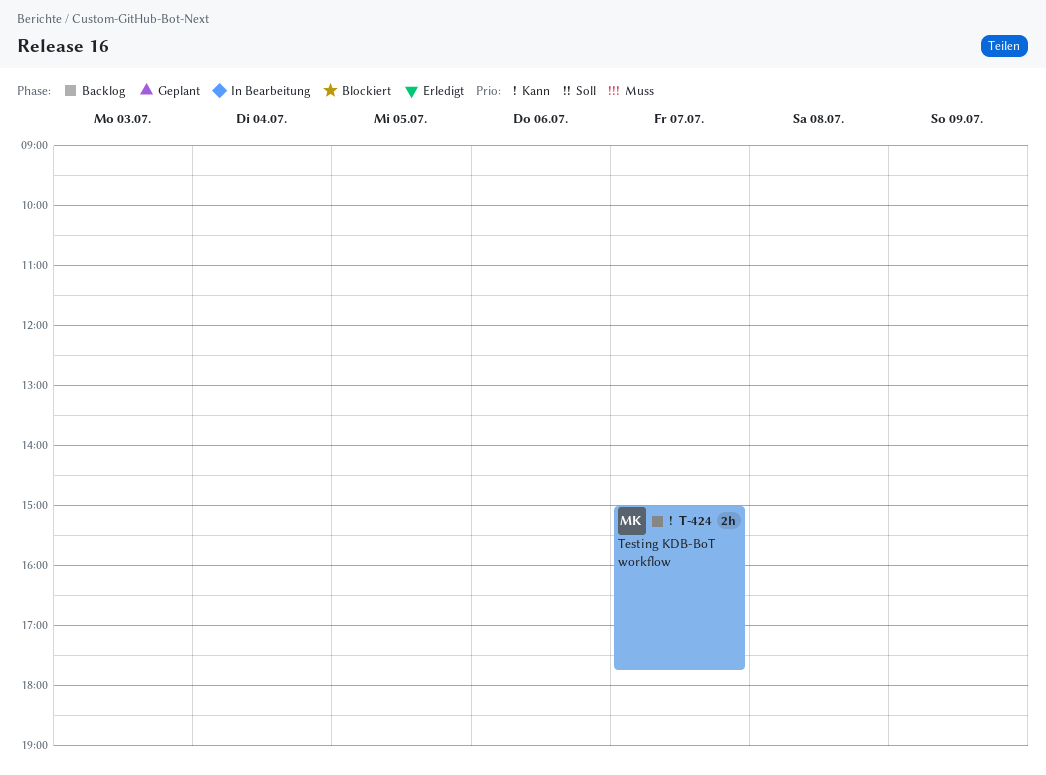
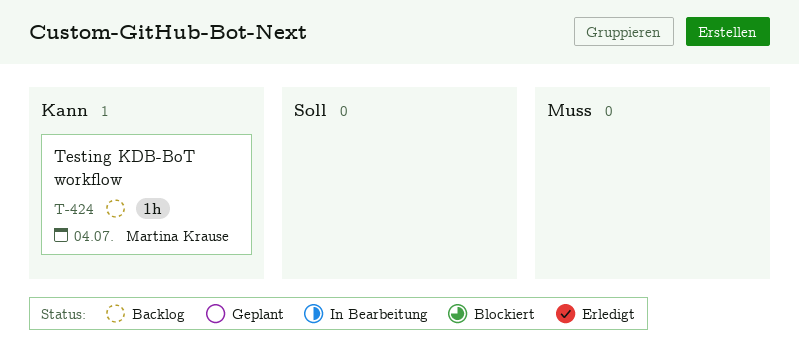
T-424, estimate: 2h -> 1h
T-424, day: Jul 7 -> Jul 4

